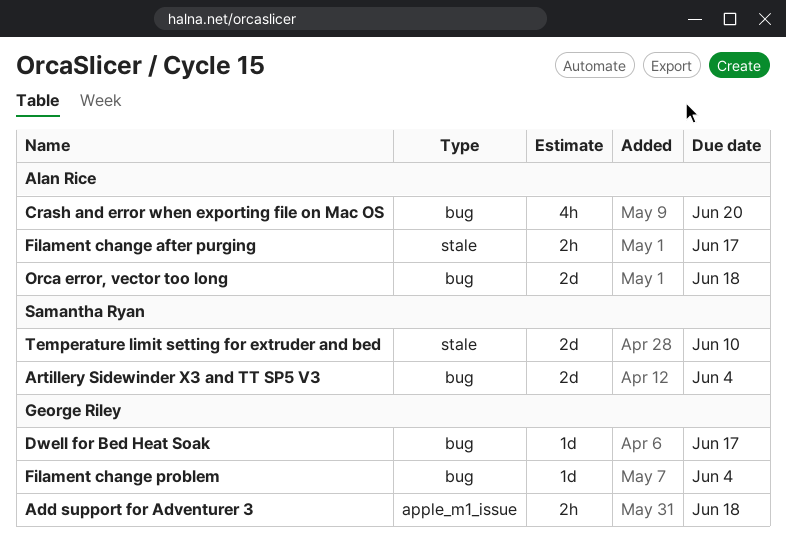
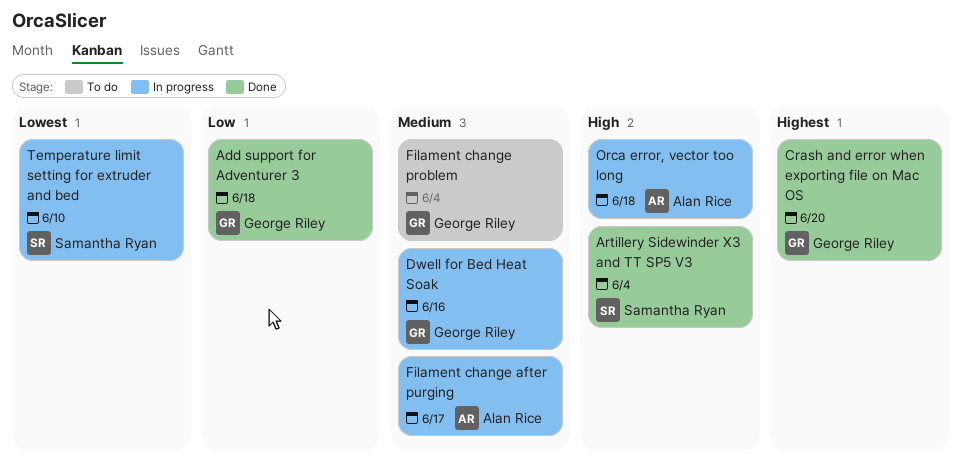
Crash and error when exporting file on Mac OS, owner: Alan Rice -> George Riley
Dwell for Bed Heat Soak, due: Jun 17 -> Jun 16

